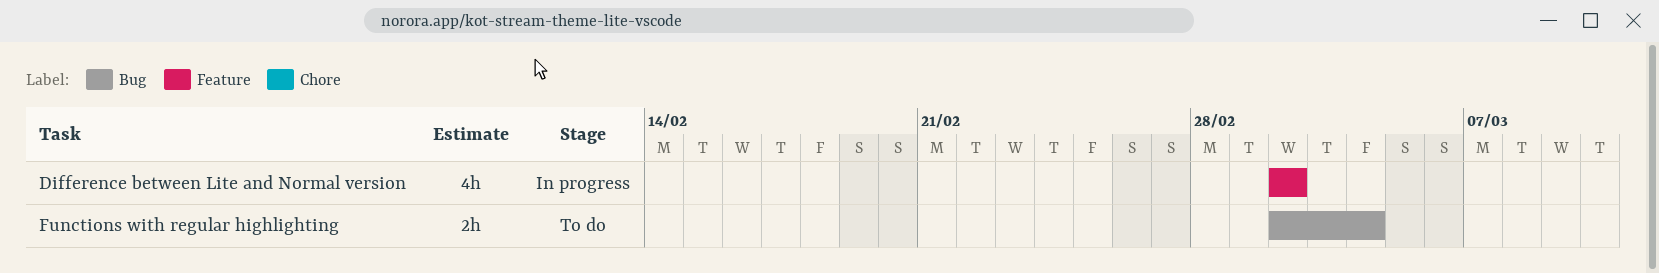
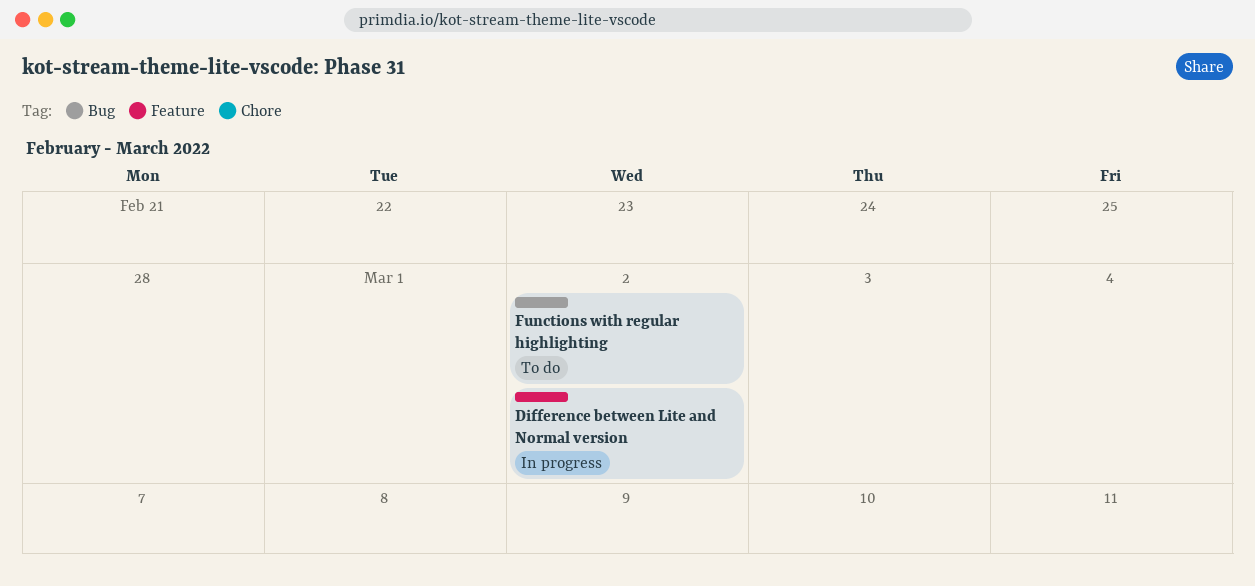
Functions with regular highlighting, due: Mar 4 -> Mar 2

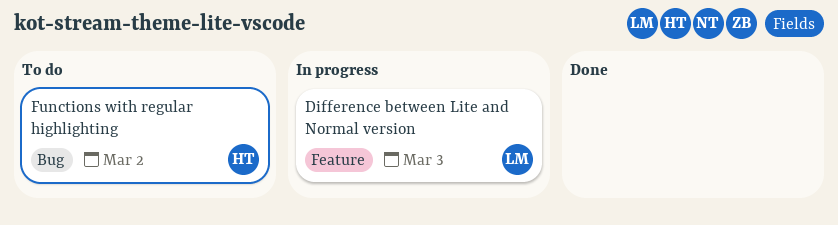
Difference between Lite and Normal version, due: Mar 2 -> Mar 3

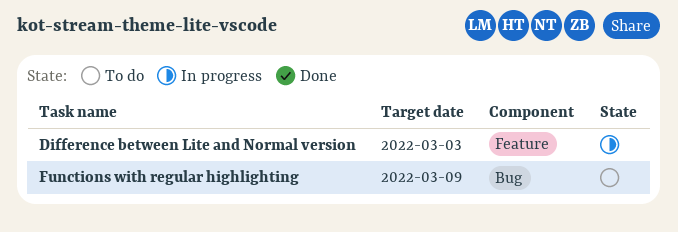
Functions with regular highlighting, due: Mar 2 -> Mar 9

